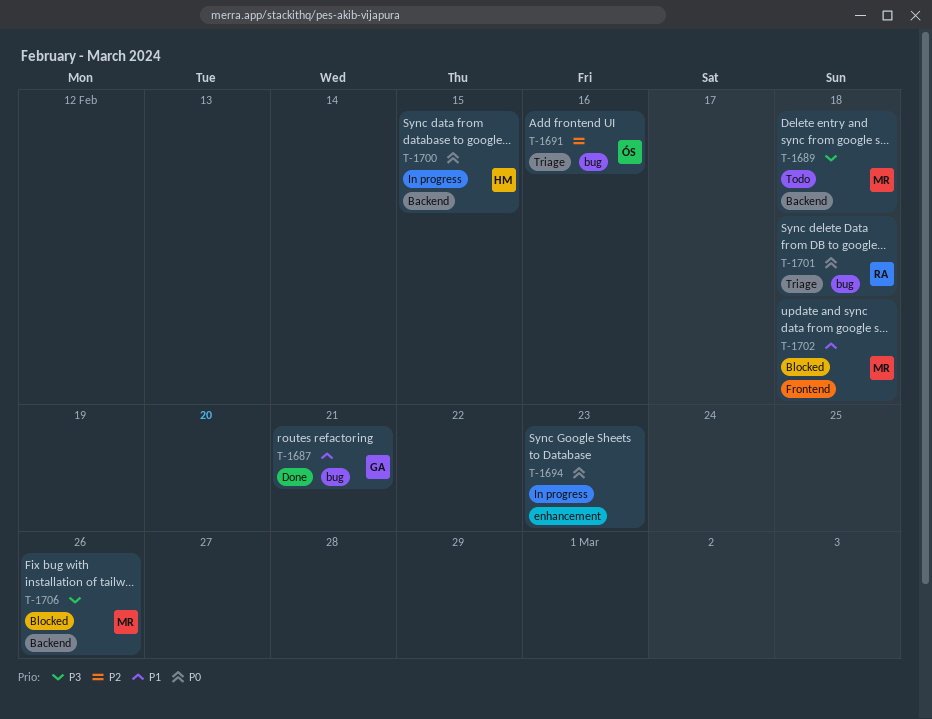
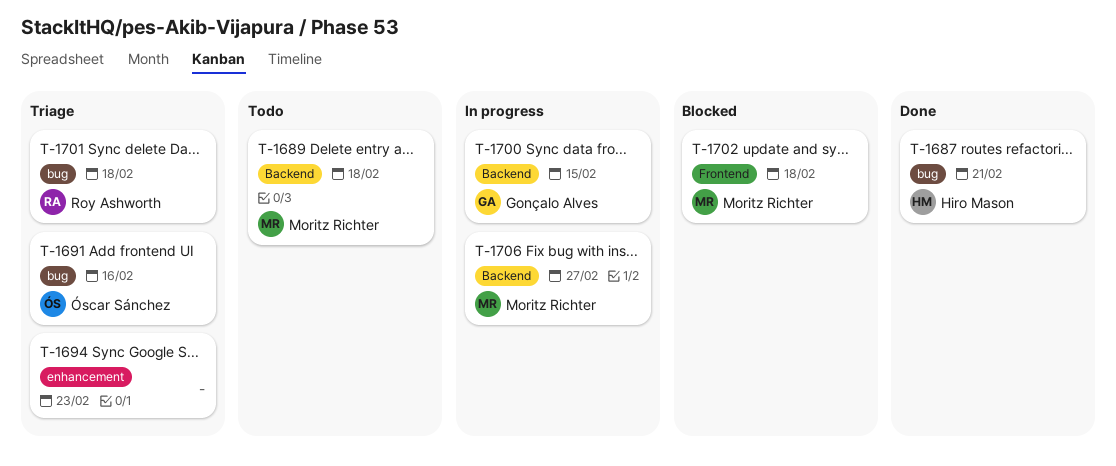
T-1687, owner: Gonçalo Alves -> Hiro Mason
T-1694, status: In progress -> Triage
T-1700, owner: Hiro Mason -> Gonçalo Alves
T-1706, status: Blocked -> In progress
T-1706, due: Feb 26 -> Feb 27

